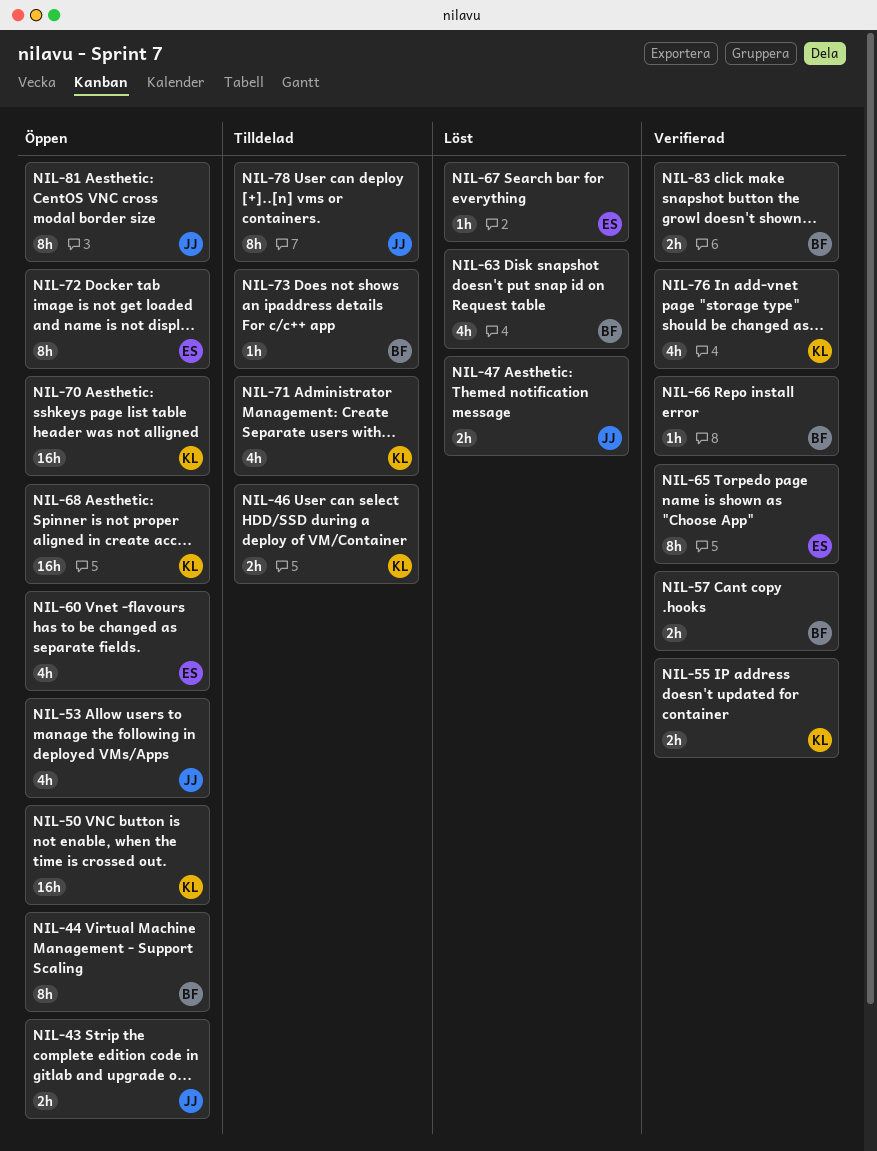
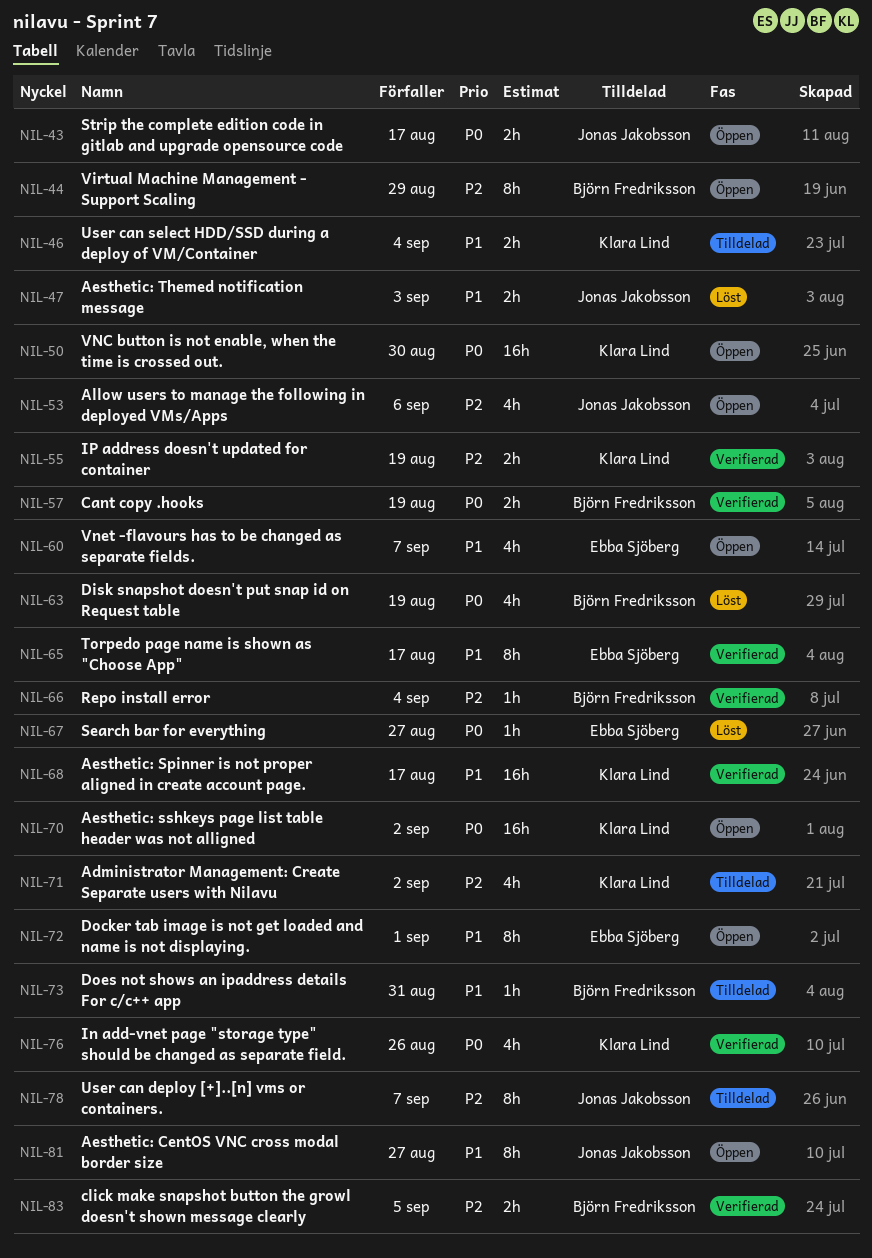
NIL-68, status: Öppen -> Verifierad

